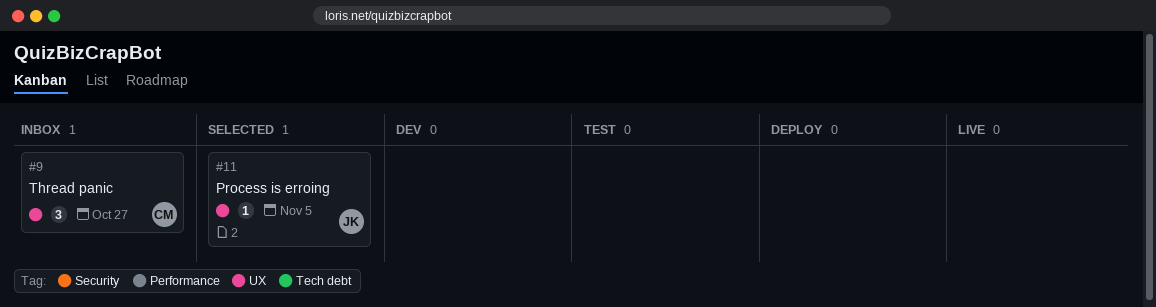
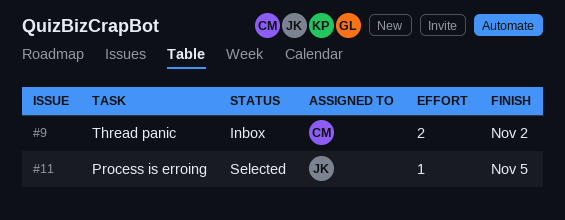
#9, estimate: 3 -> 2
#9, due: Oct 27 -> Nov 2

